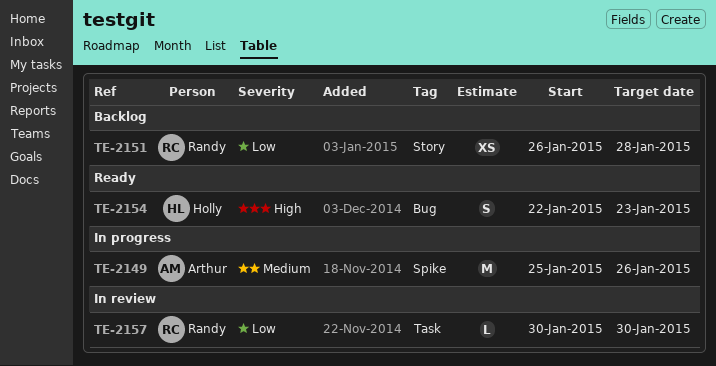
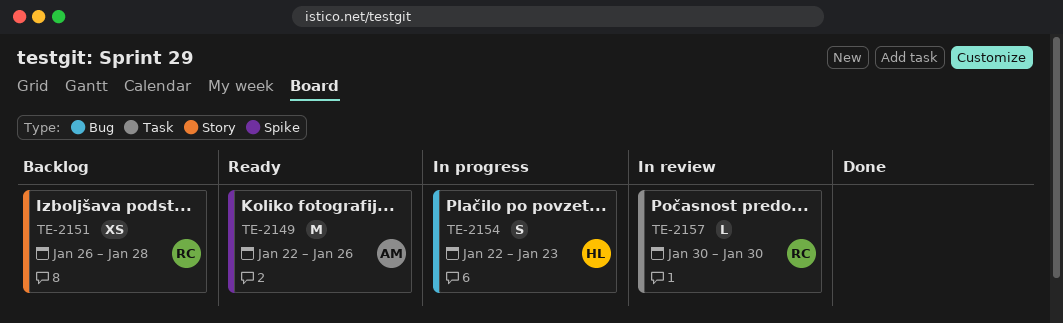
TE-2149, status: In progress -> Ready
TE-2149, start: Jan 25 -> Jan 22
TE-2154, status: Ready -> In progress

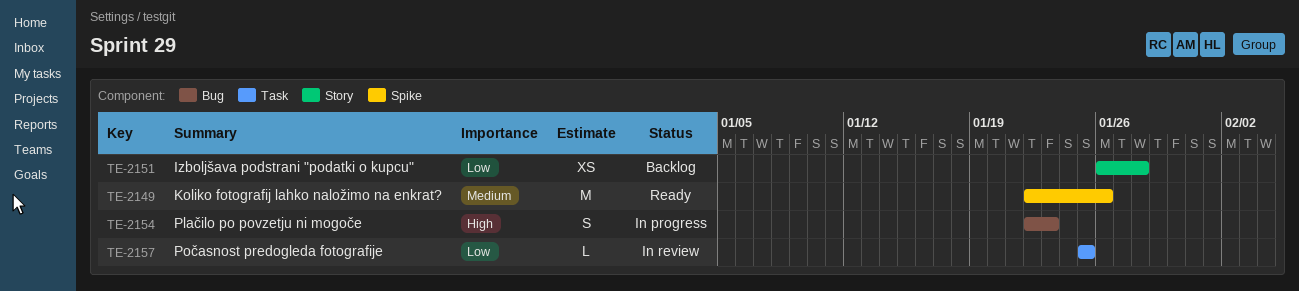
TE-2157, start: Jan 30 -> Jan 25
TE-2157, due: Jan 30 -> Jan 25

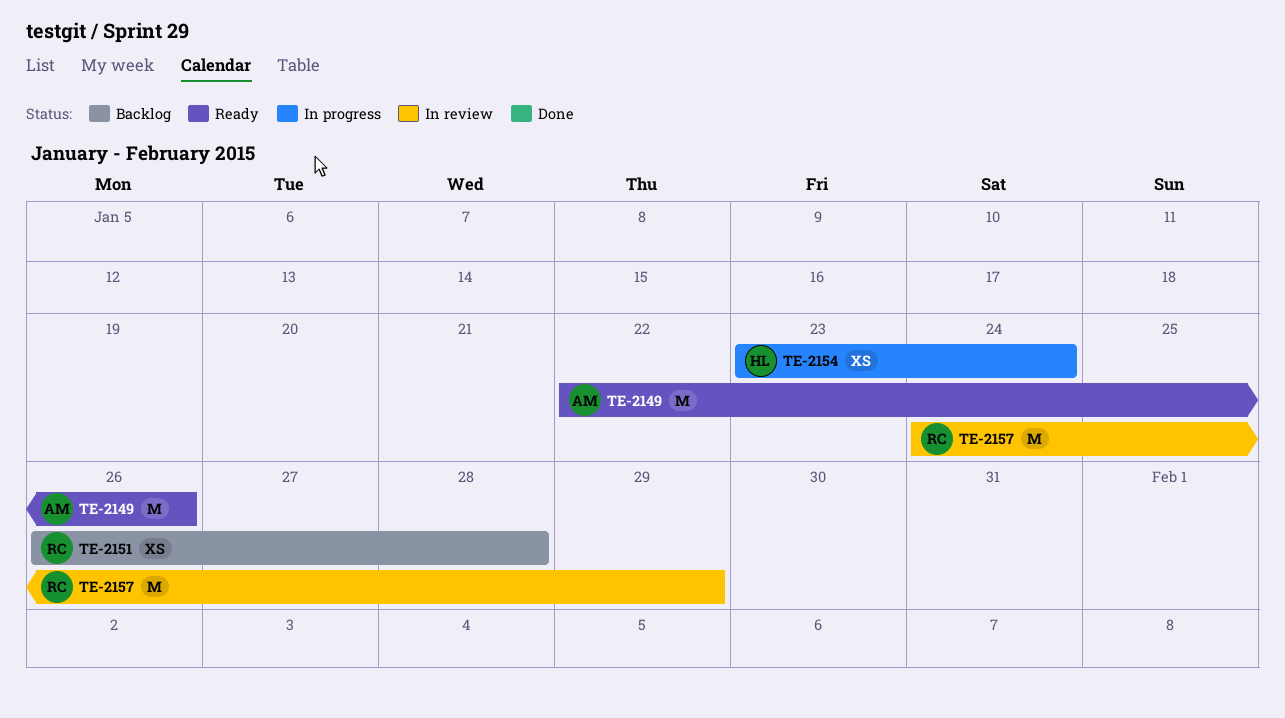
TE-2154, estimate: S -> XS
TE-2154, start: Jan 22 -> Jan 23
TE-2154, due: Jan 23 -> Jan 24
TE-2157, estimate: L -> M
TE-2157, start: Jan 25 -> Jan 24
TE-2157, due: Jan 25 -> Jan 29

